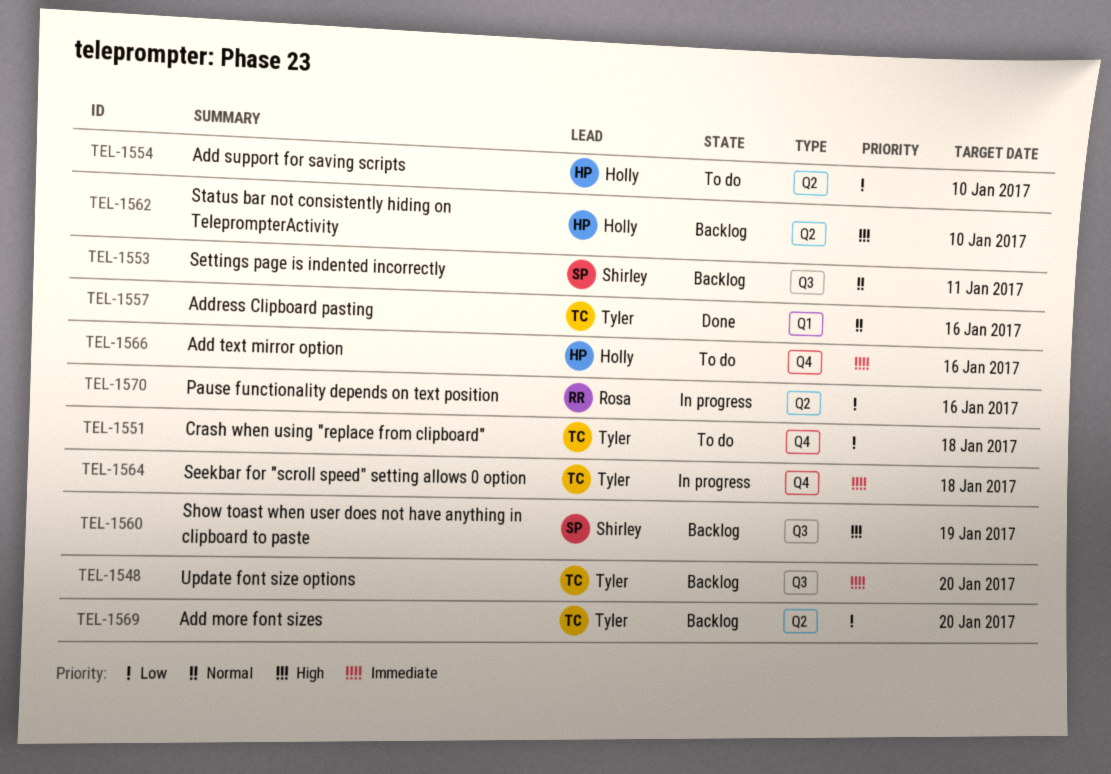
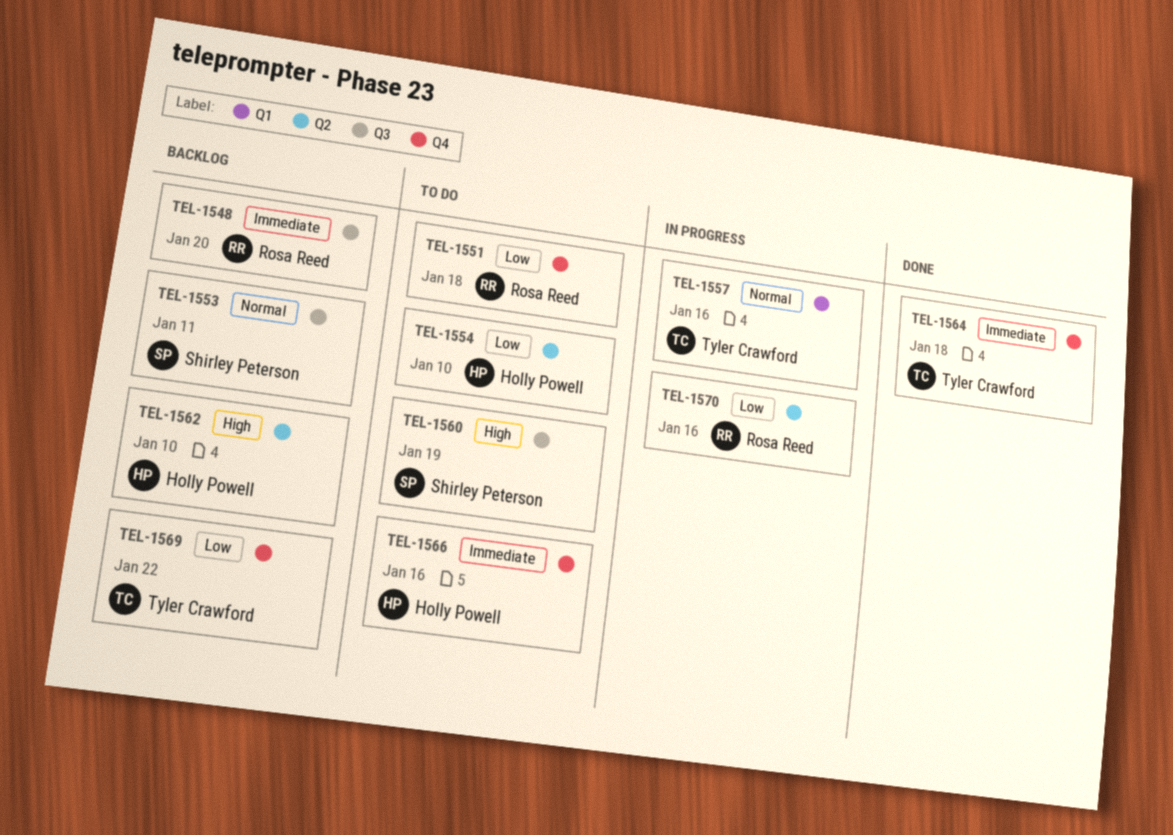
TEL-1548, owner: Tyler Crawford -> Rosa Reed
TEL-1551, owner: Tyler Crawford -> Rosa Reed
TEL-1557, status: Done -> In progress
TEL-1560, status: Backlog -> To do
TEL-1564, status: In progress -> Done
TEL-1569, label: Q2 -> Q4
TEL-1569, due: Jan 20 -> Jan 22

